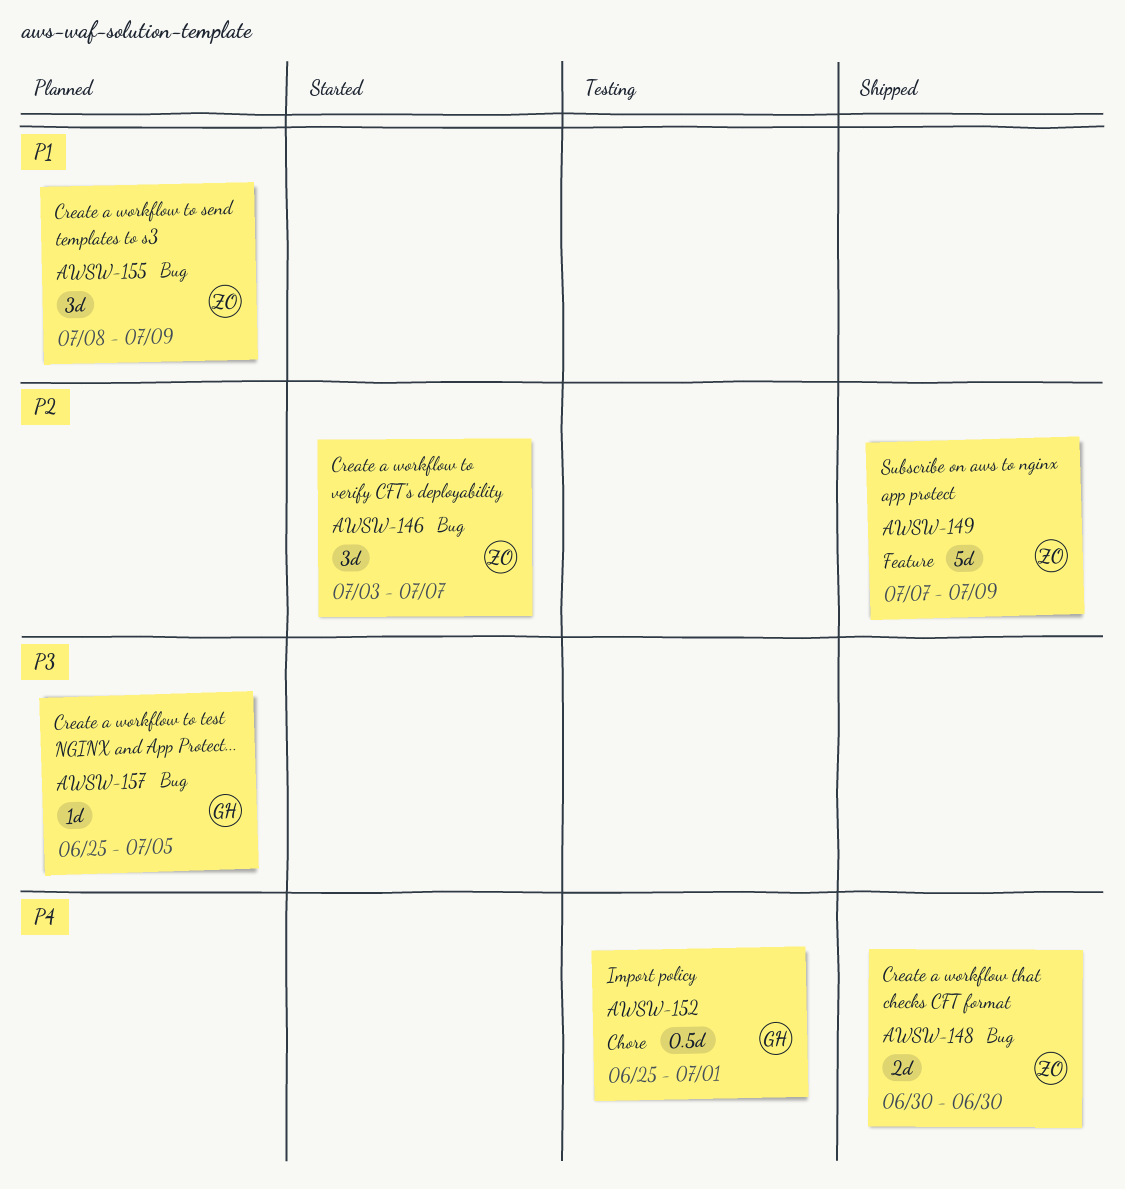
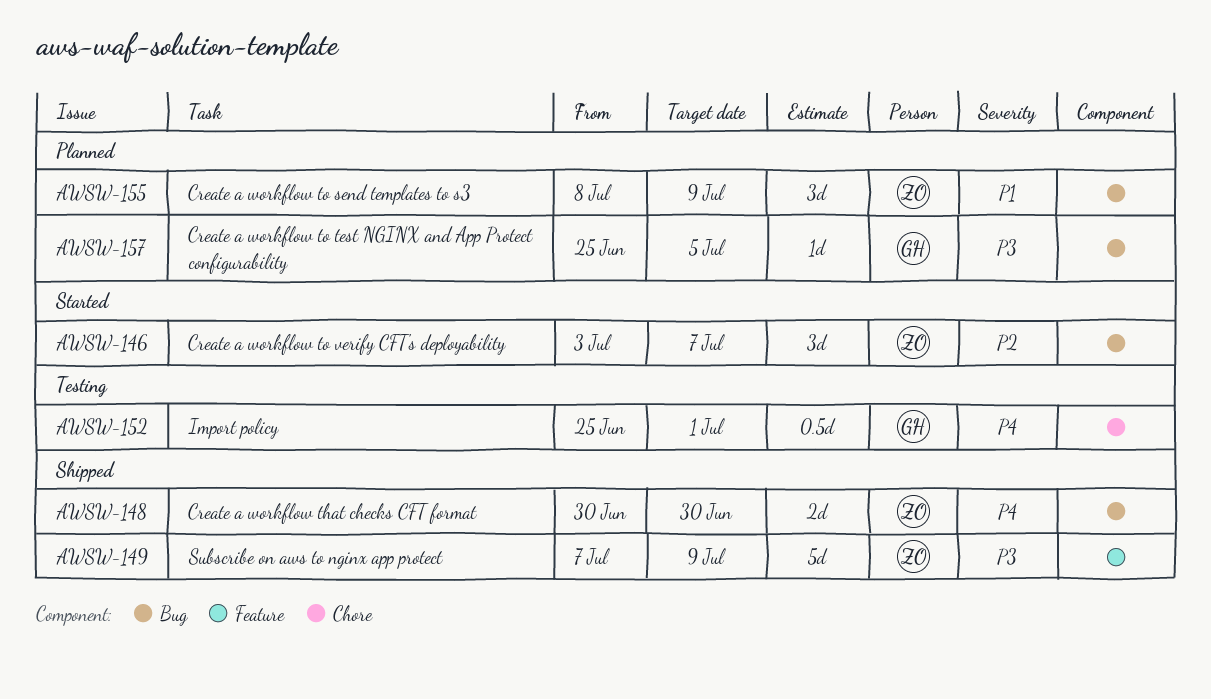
AWSW-149, priority: P2 -> P3

